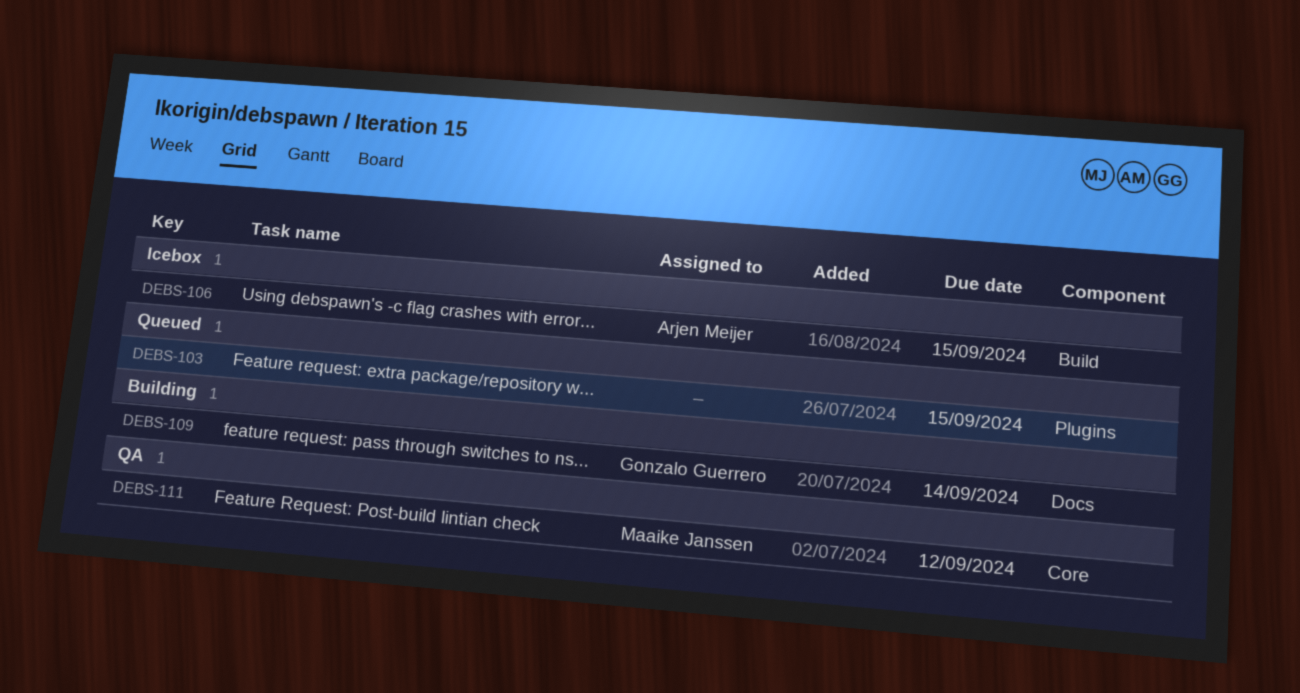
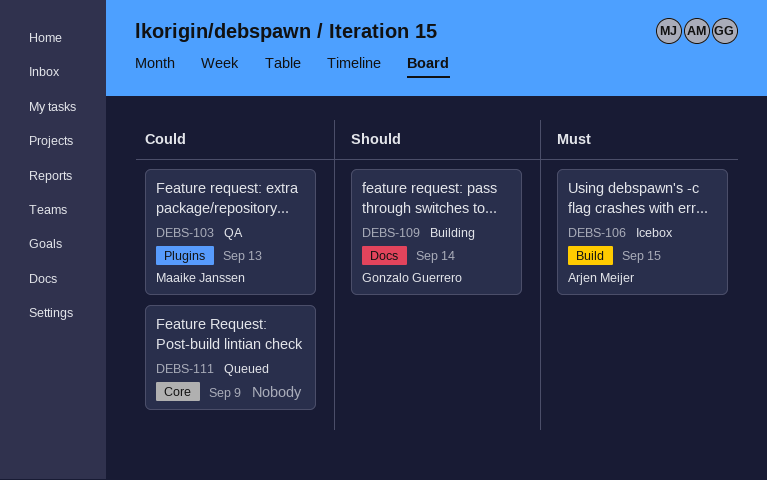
DEBS-103, status: Queued -> QA
DEBS-103, owner: none -> Maaike Janssen
DEBS-103, due: Sep 15 -> Sep 13
DEBS-111, status: QA -> Queued
DEBS-111, owner: Maaike Janssen -> none
DEBS-111, due: Sep 12 -> Sep 9

